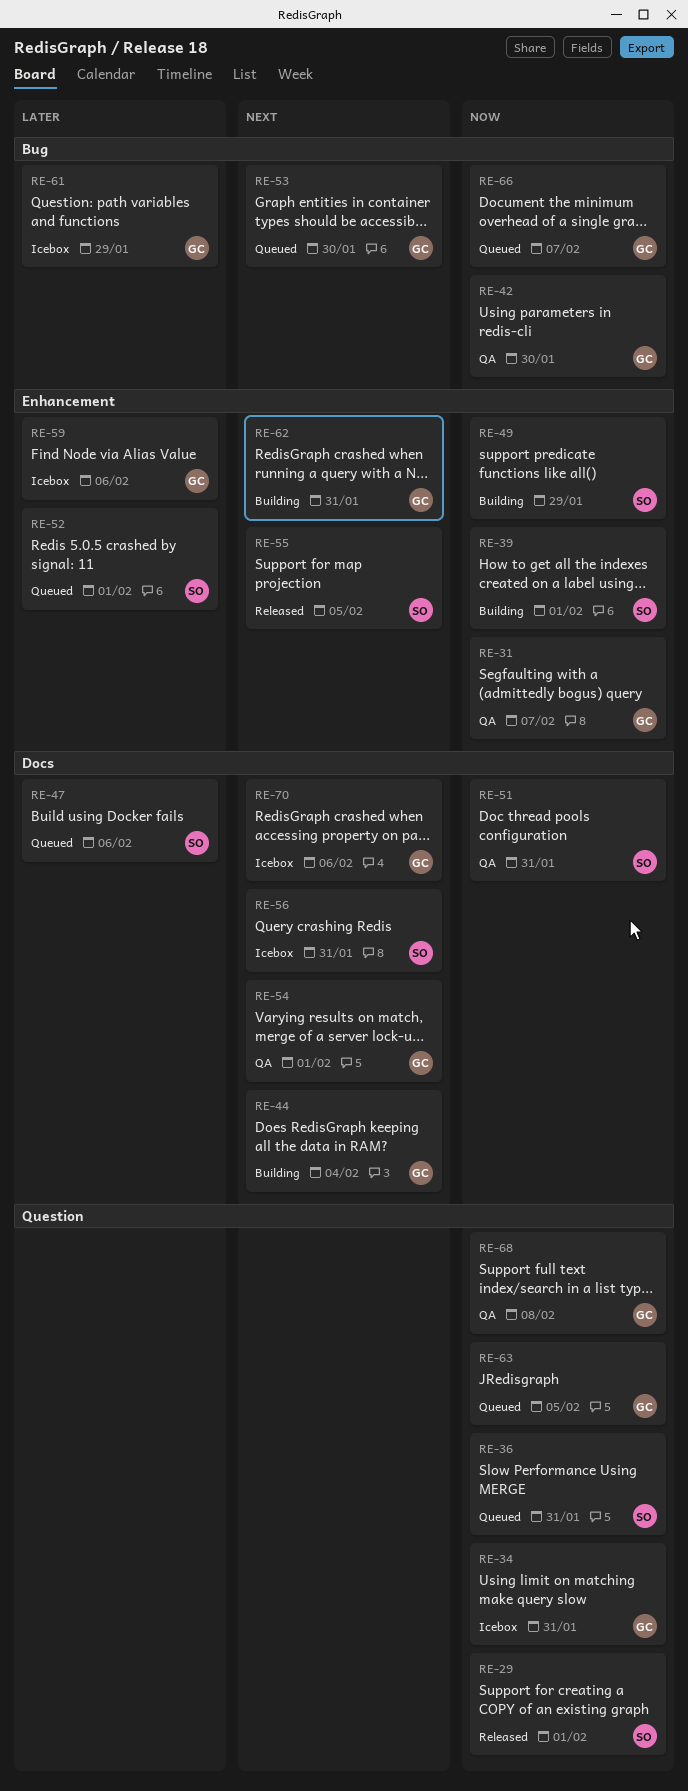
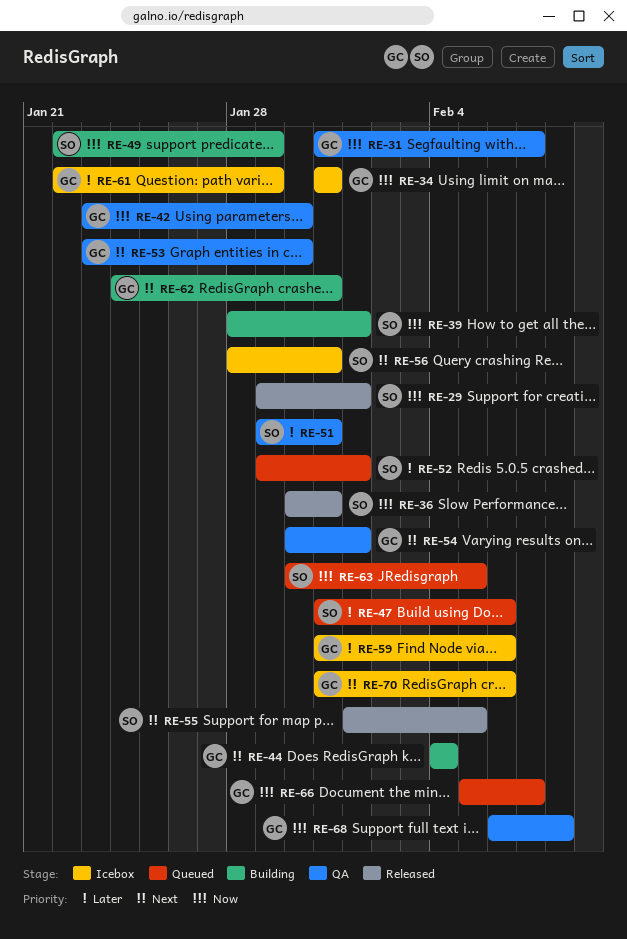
RE-36, status: Queued -> Released
RE-51, priority: Now -> Later
RE-53, status: Queued -> QA
RE-63, owner: GC -> SO

